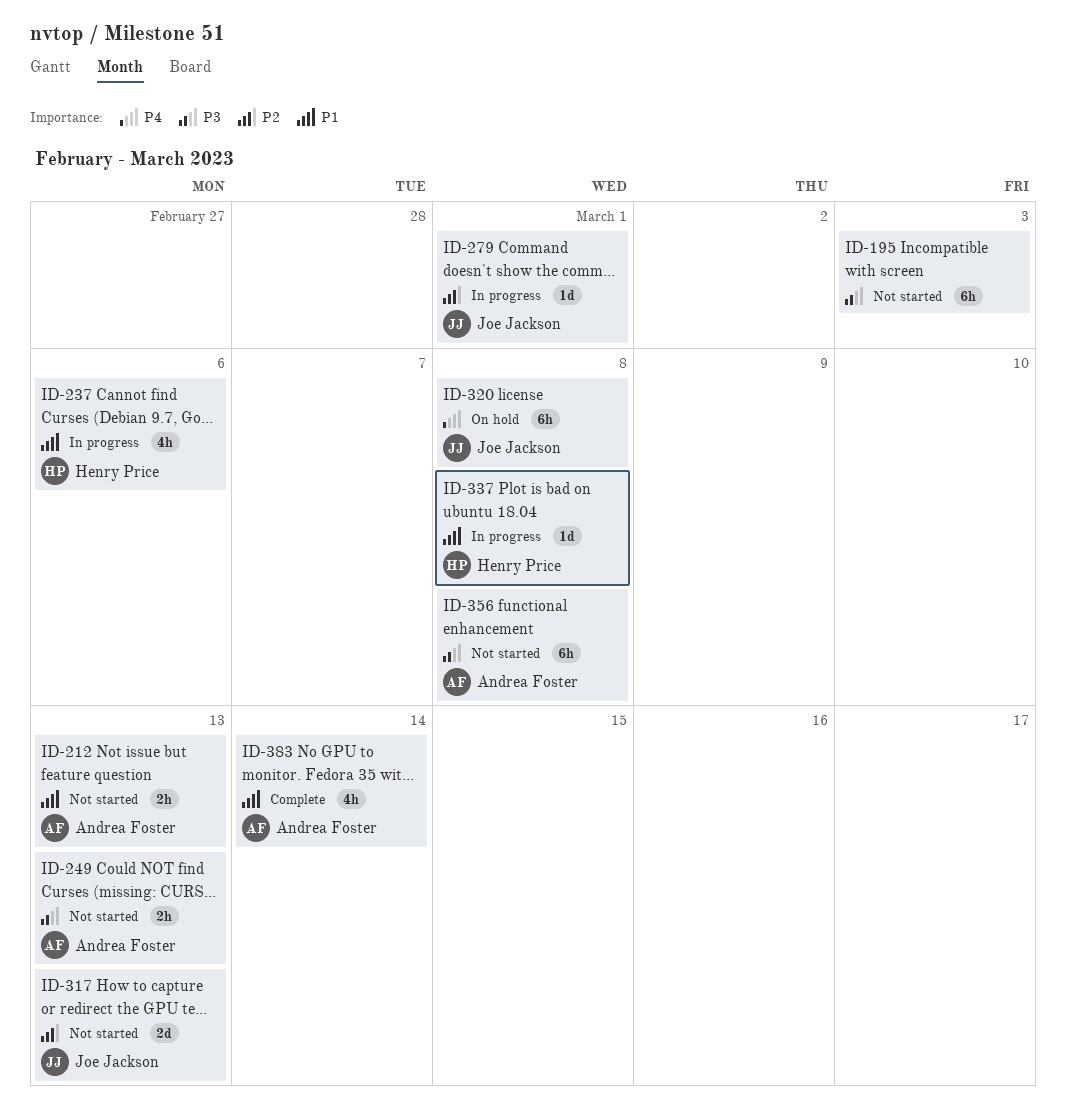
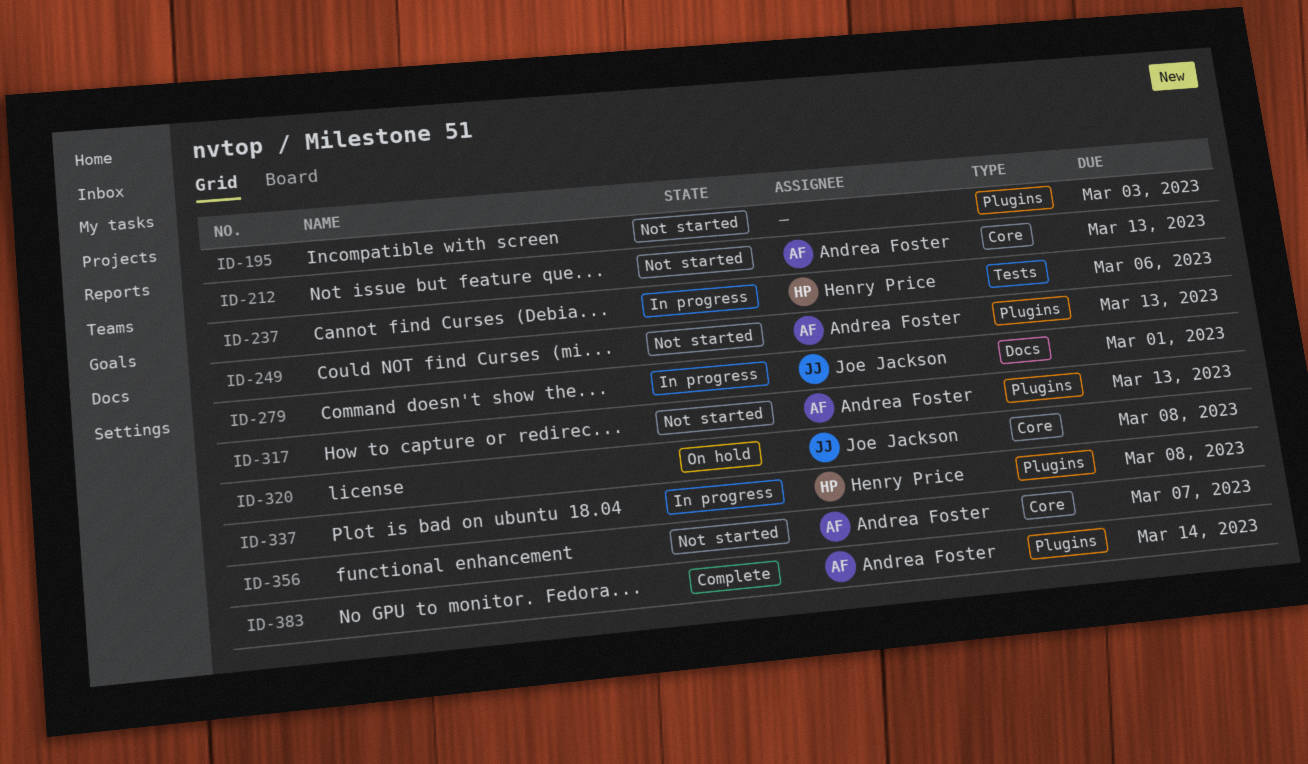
ID-317, owner: Joe Jackson -> Andrea Foster
ID-356, due: Mar 8 -> Mar 7

